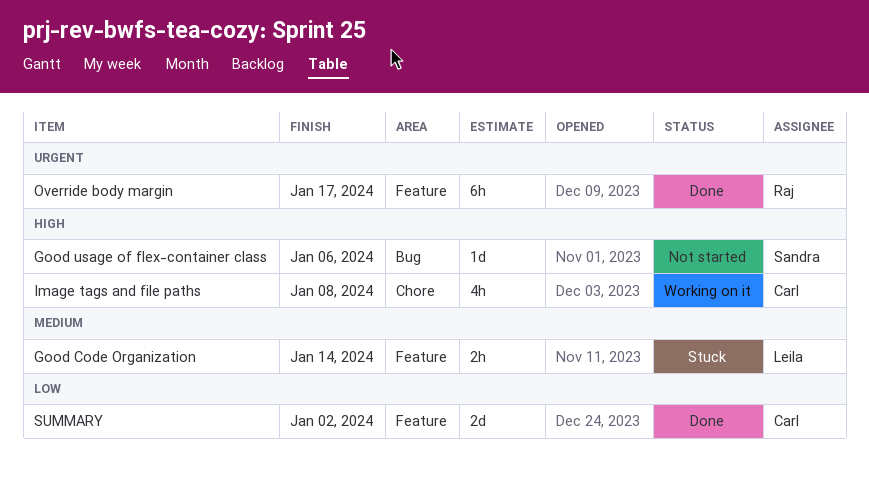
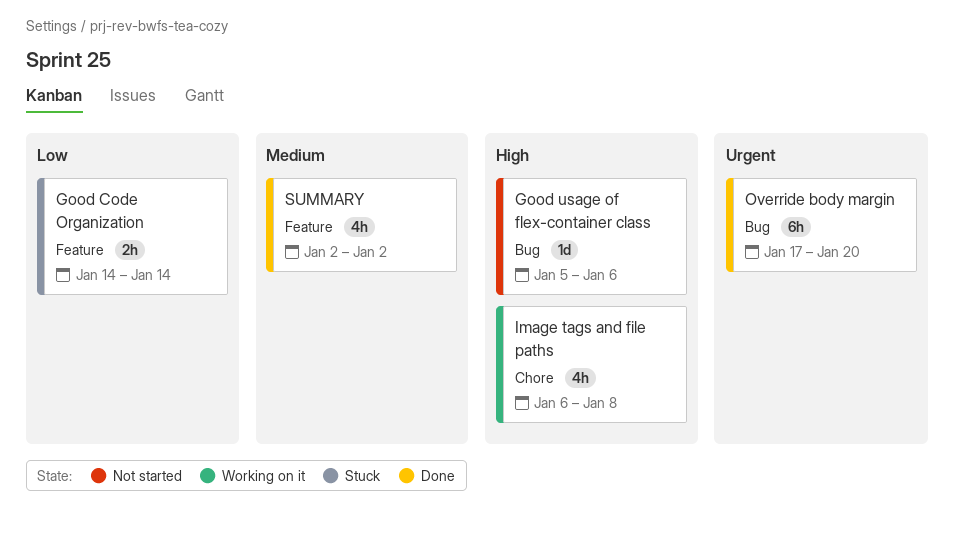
Good Code Organization, priority: Medium -> Low
Override body margin, label: Feature -> Bug
Override body margin, due: Jan 17 -> Jan 20
SUMMARY, priority: Low -> Medium
SUMMARY, estimate: 2d -> 4h

